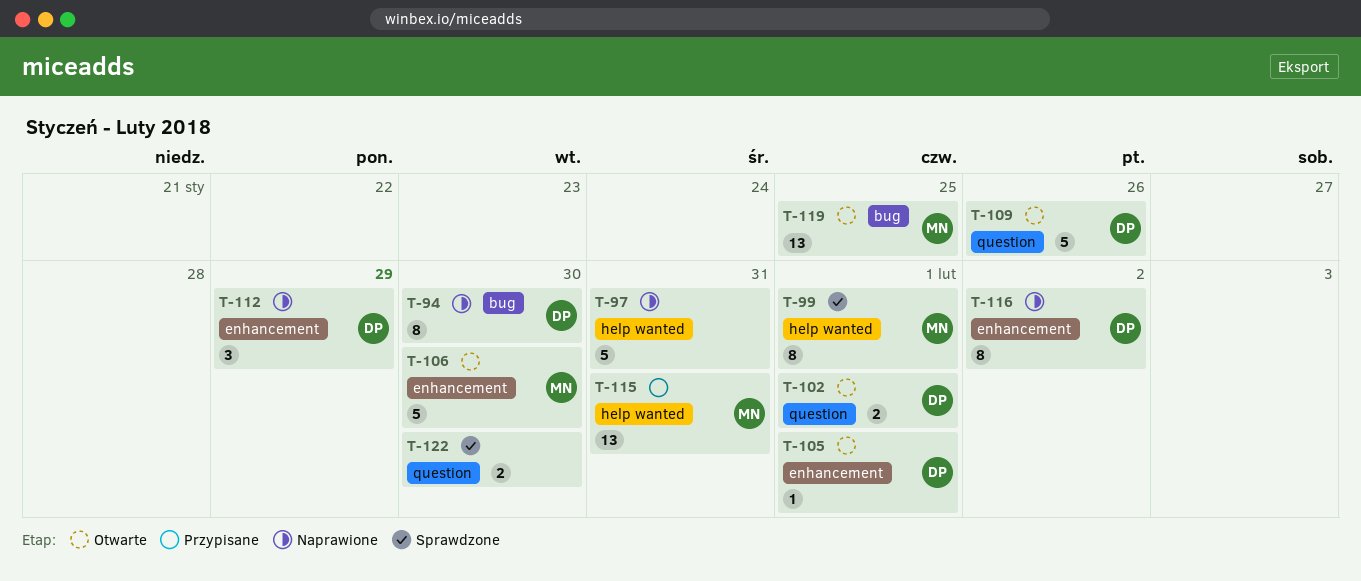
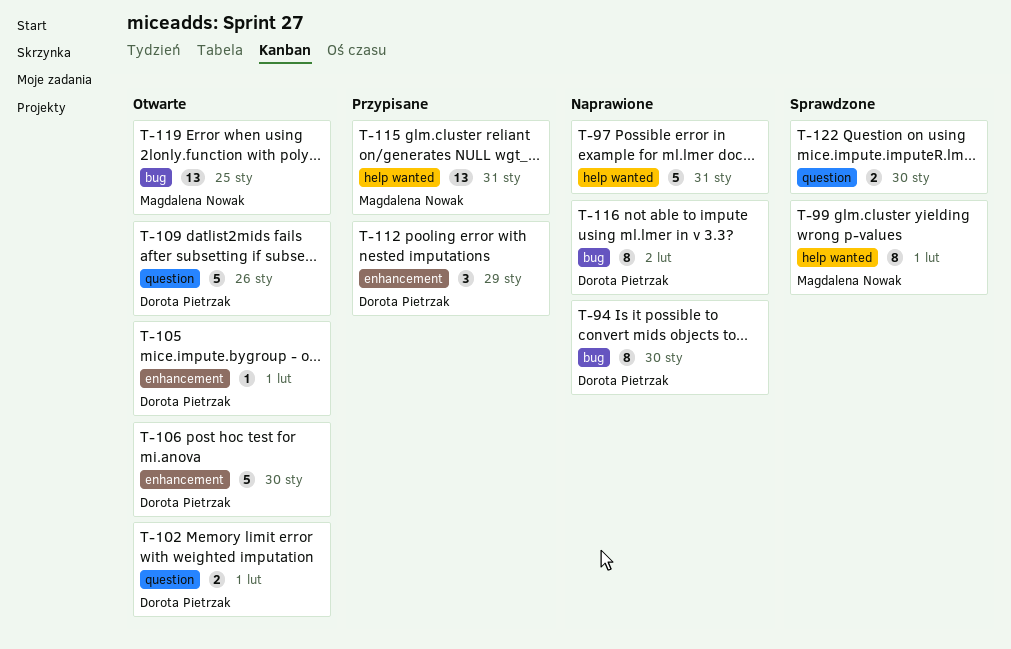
T-106, owner: Magdalena Nowak -> Dorota Pietrzak
T-112, status: Naprawione -> Przypisane
T-116, label: enhancement -> bug

